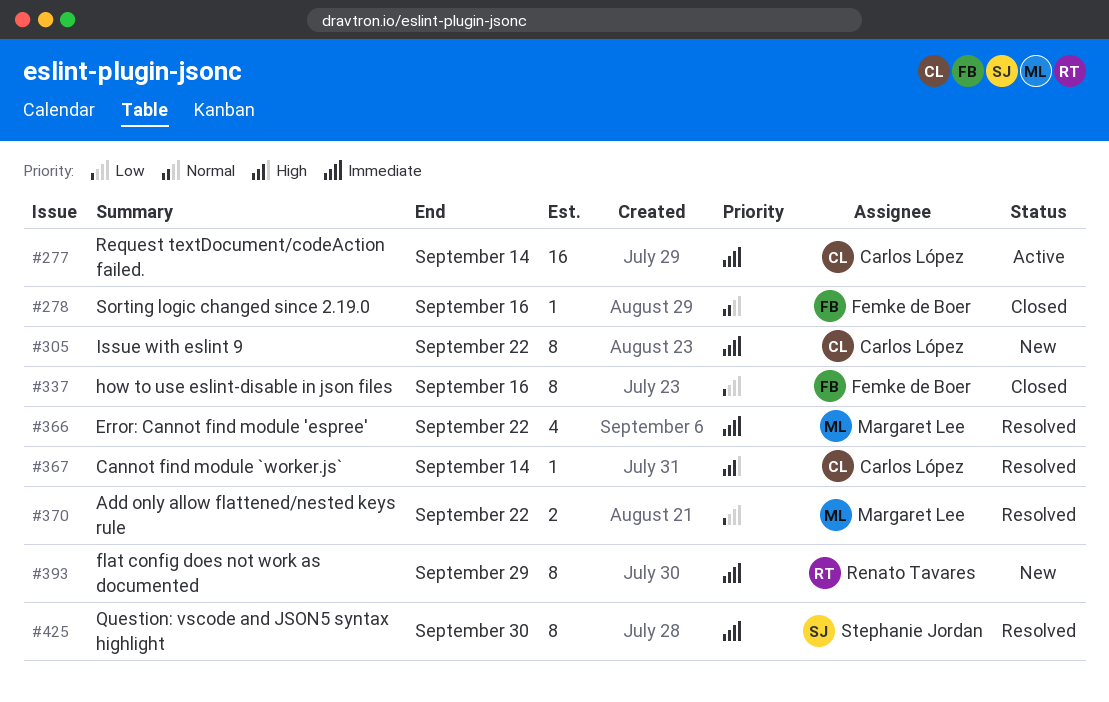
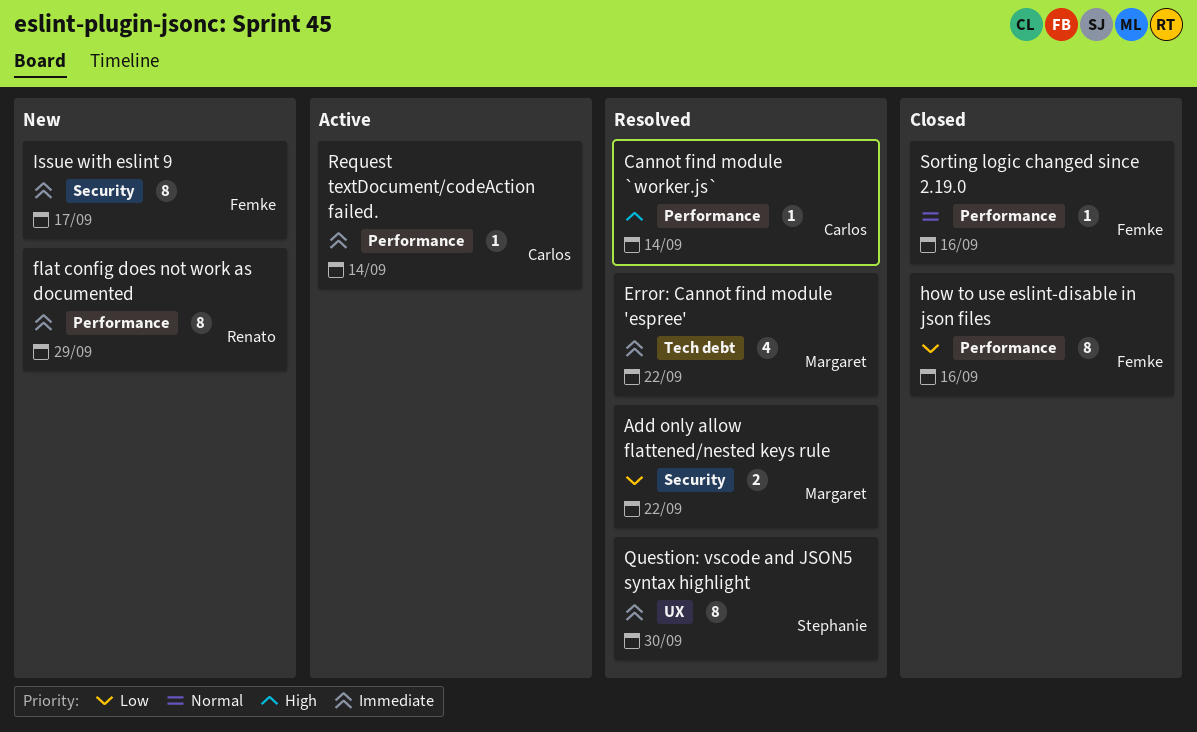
Issue with eslint 9, owner: Carlos López -> Femke de Boer
Issue with eslint 9, due: Sep 22 -> Sep 17
Request textDocument/codeAction failed., estimate: 16 -> 1

